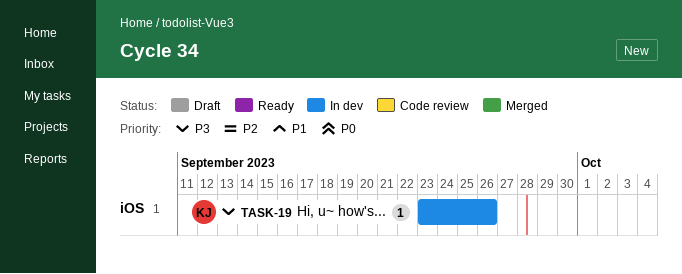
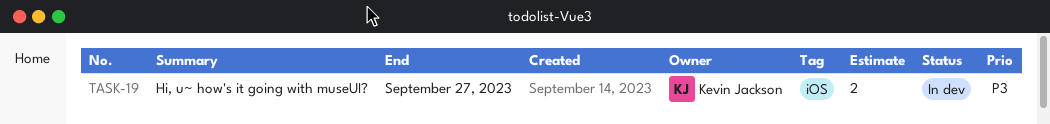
TASK-19, estimate: 1 -> 2
TASK-19, due: Sep 26 -> Sep 27

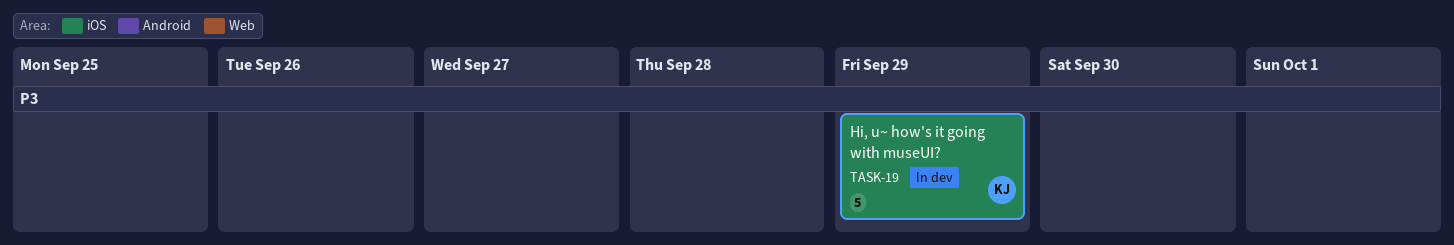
TASK-19, estimate: 2 -> 5
TASK-19, due: Sep 27 -> Sep 29

